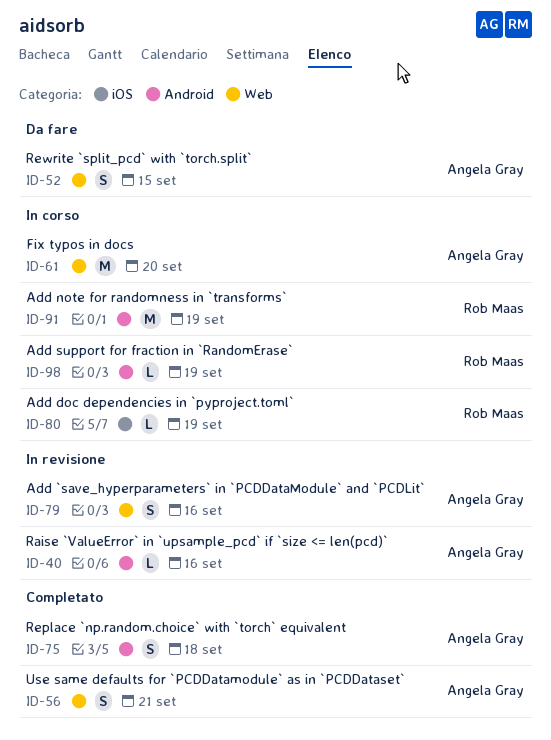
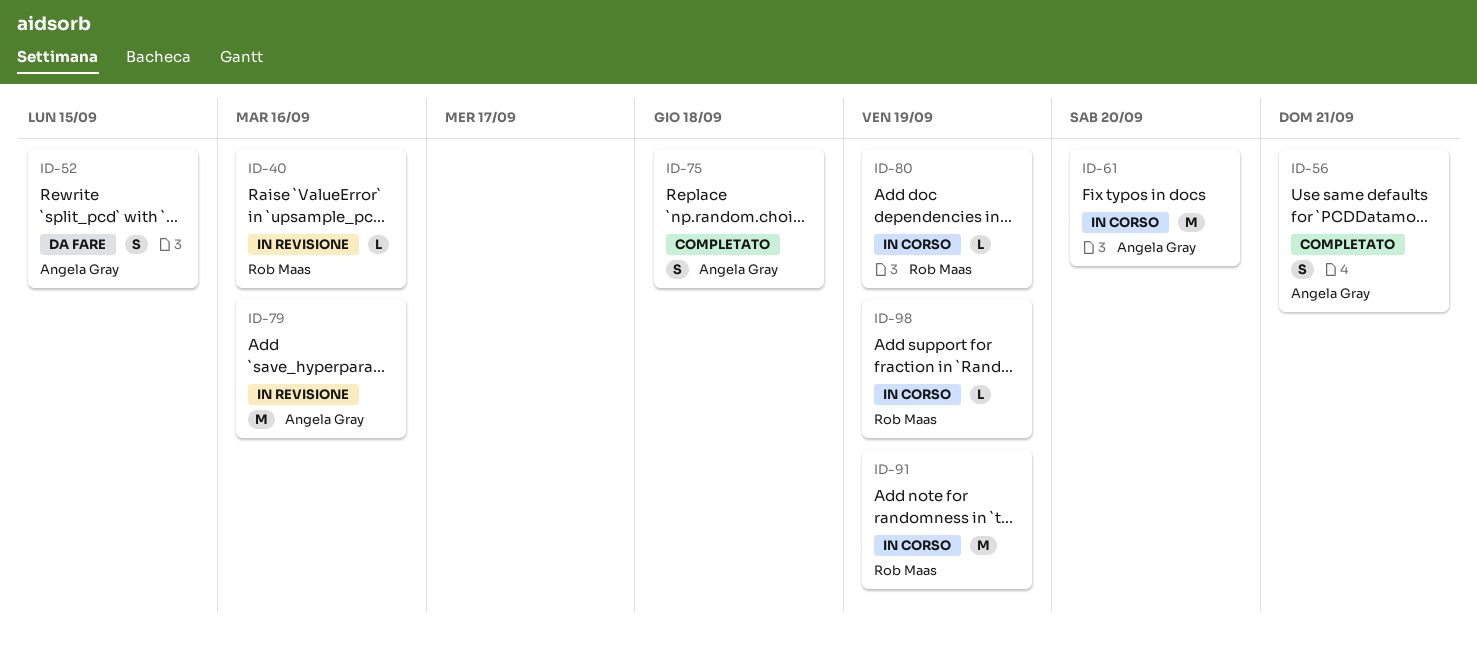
ID-40, owner: Angela Gray -> Rob Maas
ID-79, estimate: S -> M

